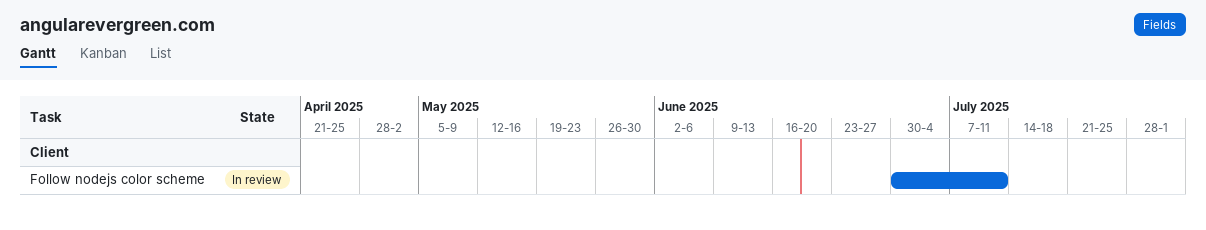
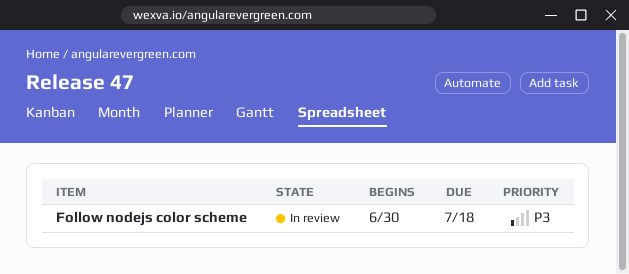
Follow nodejs color scheme, due: Jul 11 -> Jul 18

